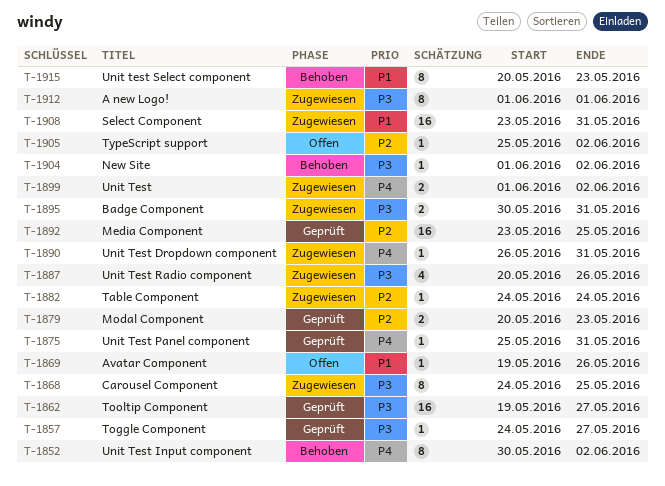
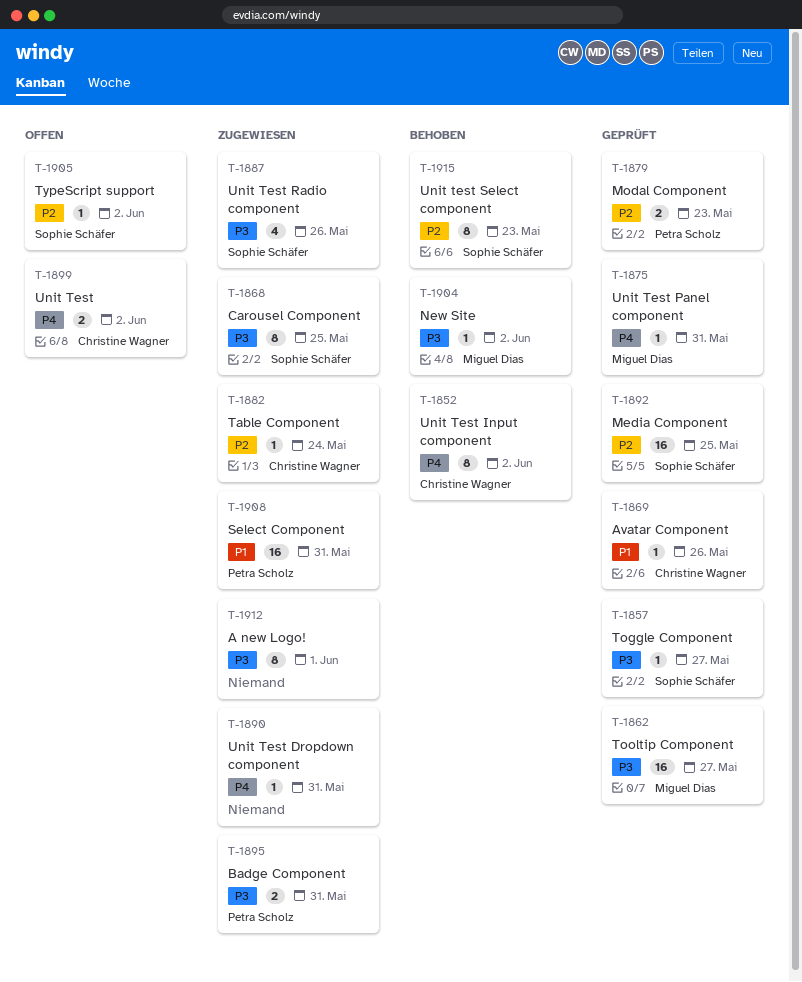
T-1869, status: Offen -> Geprüft
T-1899, status: Zugewiesen -> Offen
T-1915, priority: P1 -> P2

